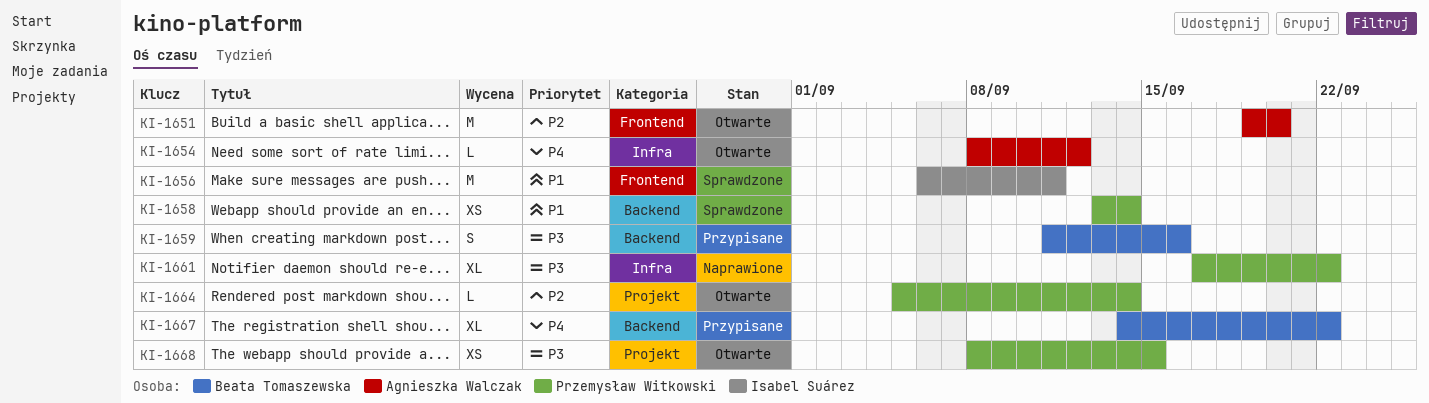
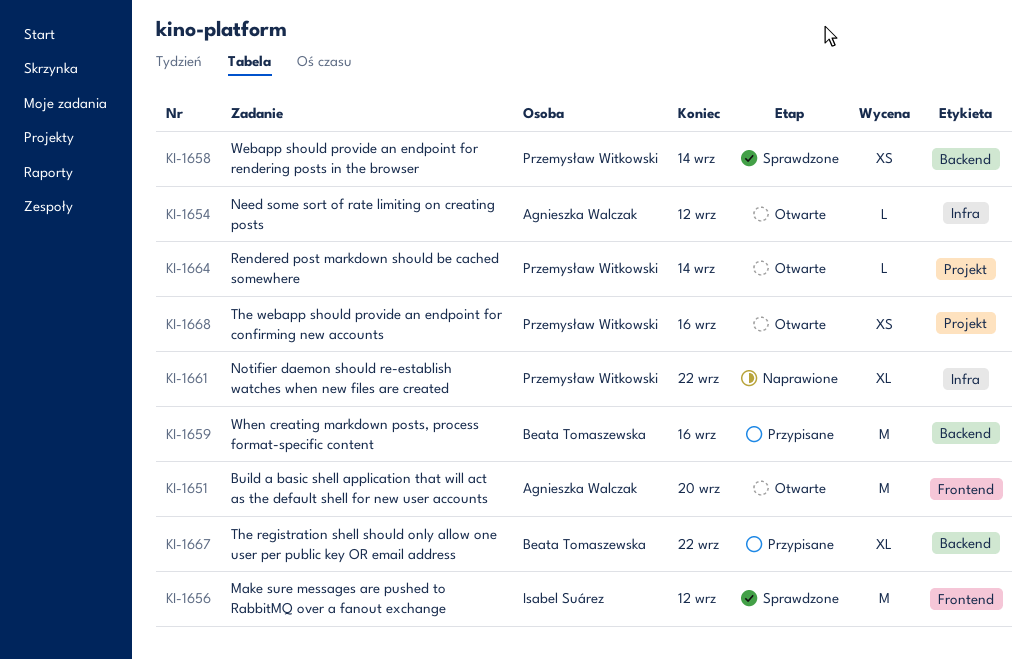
KI-1656, due: Sep 11 -> Sep 12
KI-1659, estimate: S -> M
KI-1668, due: Sep 15 -> Sep 16

